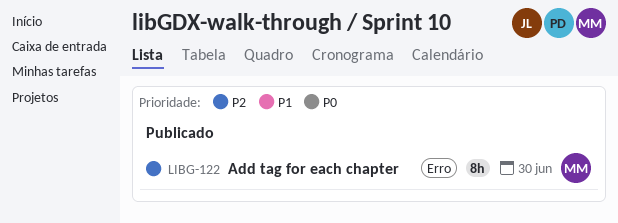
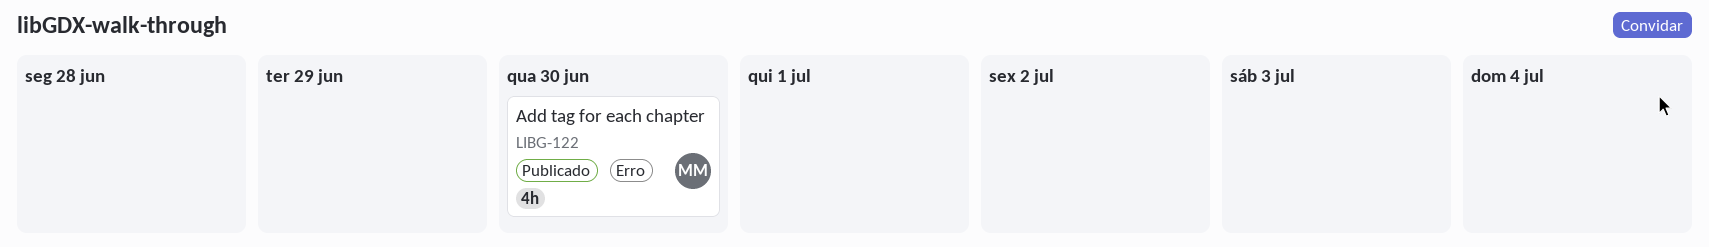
LIBG-122, estimate: 8h -> 4h

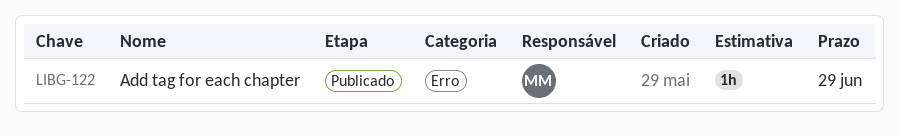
LIBG-122, estimate: 4h -> 1h
LIBG-122, due: Jun 30 -> Jun 29

